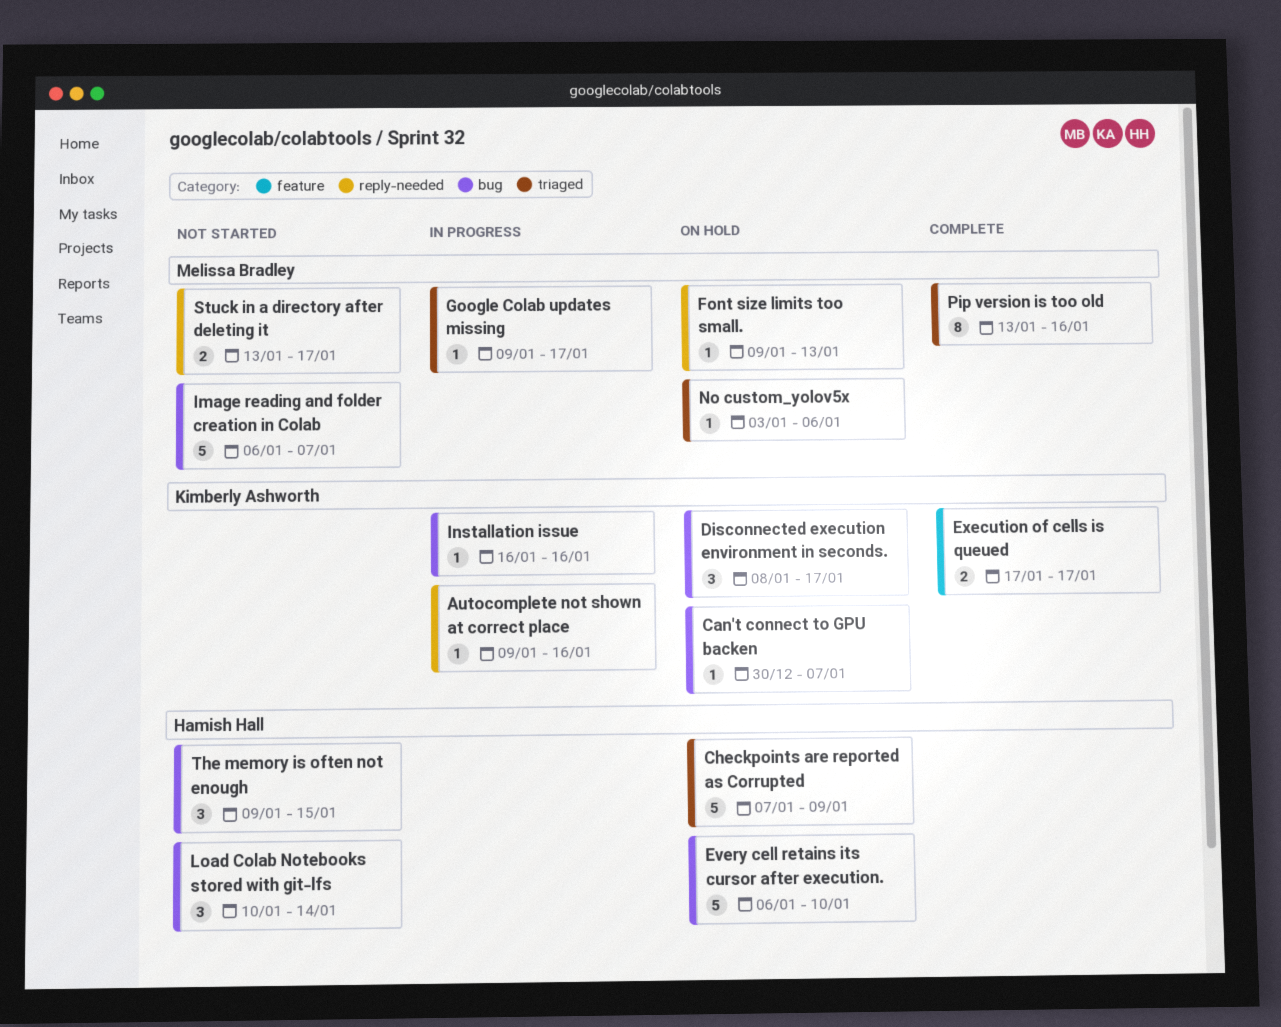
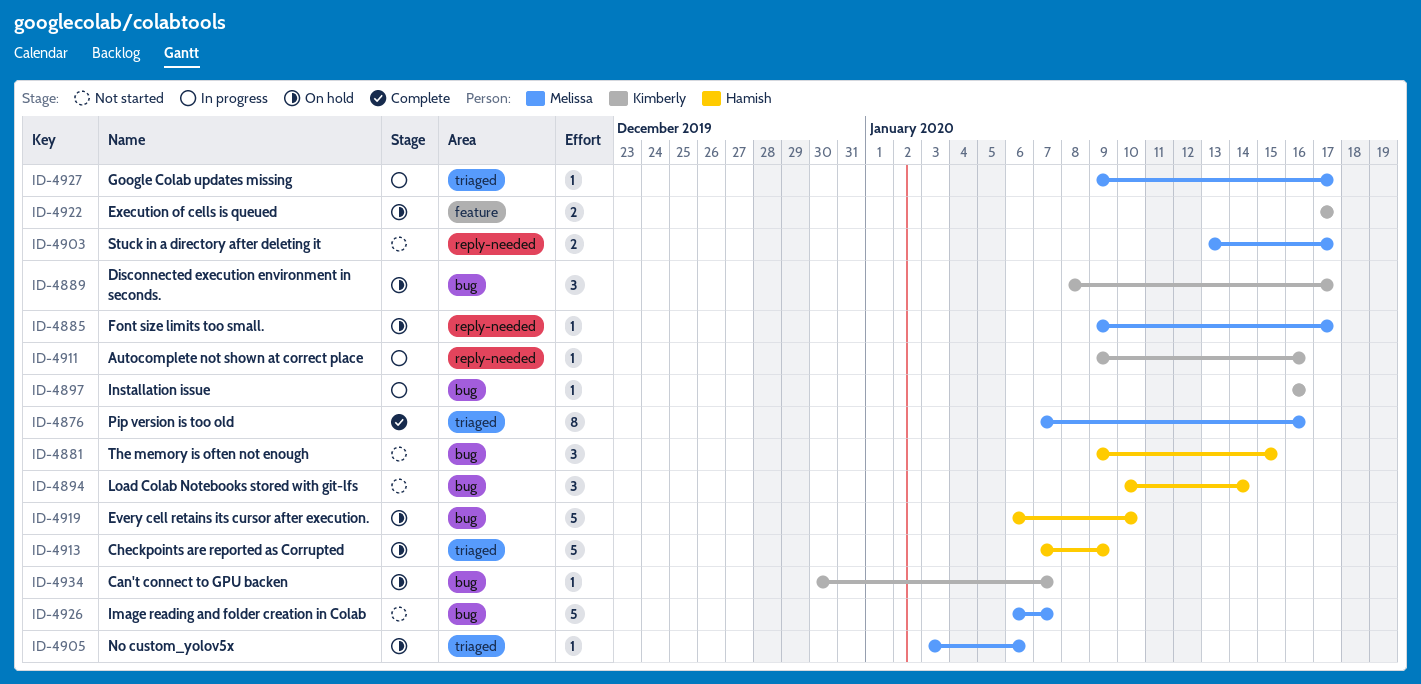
Execution of cells is queued, status: Complete -> On hold
Font size limits too small., due: Jan 13 -> Jan 17
Pip version is too old, start: Jan 13 -> Jan 7

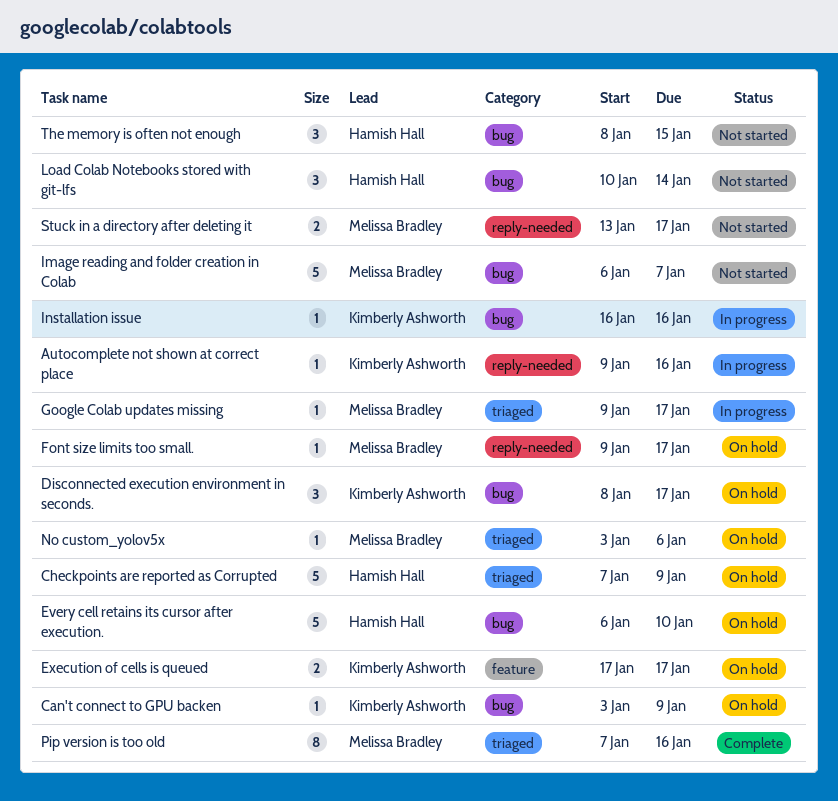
Can't connect to GPU backen, start: Dec 30 -> Jan 3
Can't connect to GPU backen, due: Jan 7 -> Jan 9
The memory is often not enough, start: Jan 9 -> Jan 8

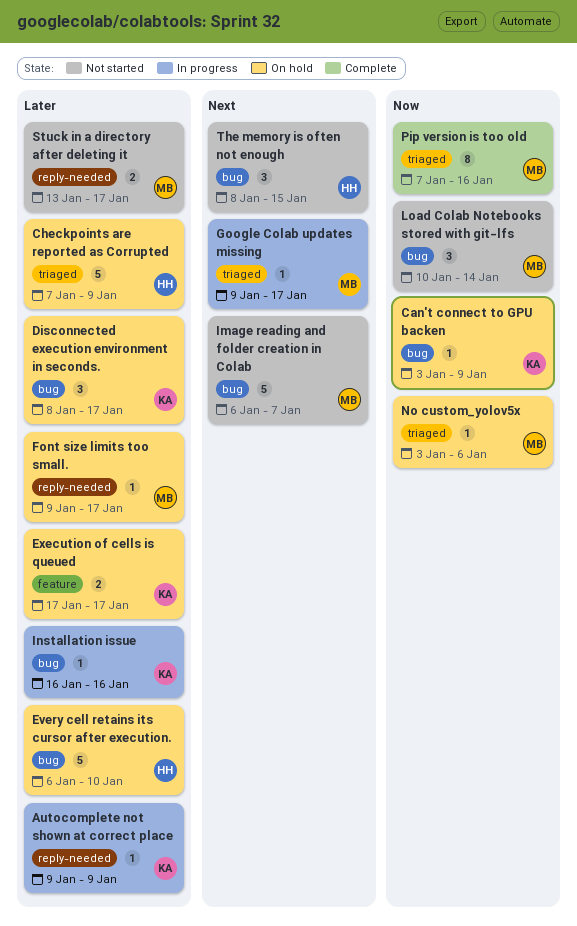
Autocomplete not shown at correct place, due: Jan 16 -> Jan 9
Load Colab Notebooks stored with git-lfs, owner: Hamish Hall -> Melissa Bradley

